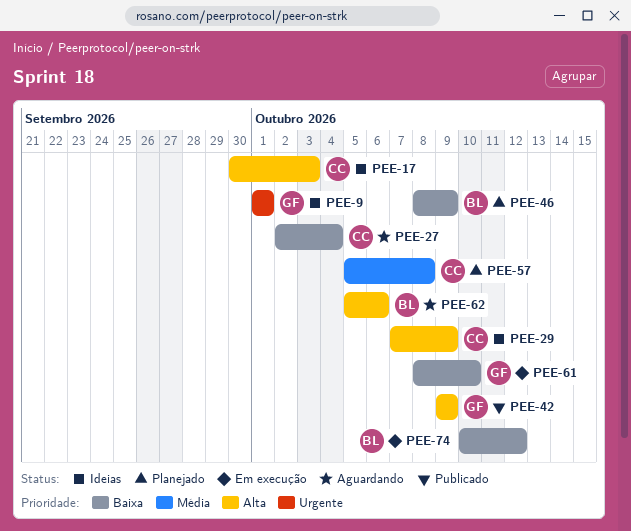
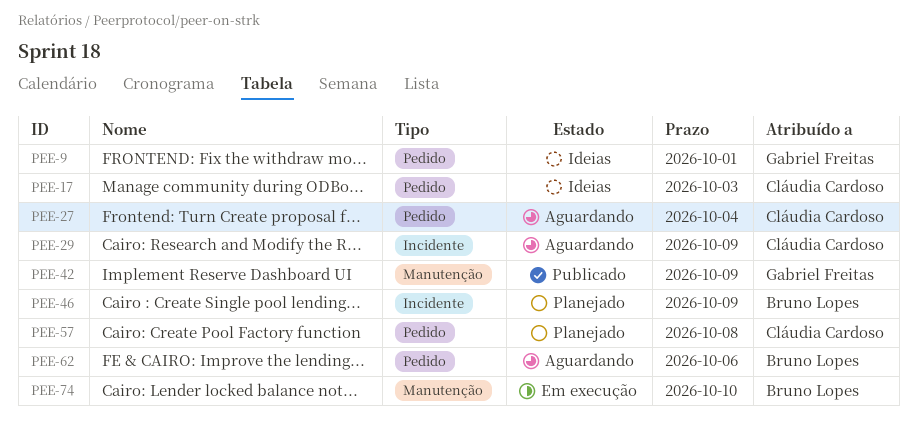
PEE-29, status: Ideias -> Aguardando
PEE-61: present -> none
PEE-74, due: Oct 12 -> Oct 10

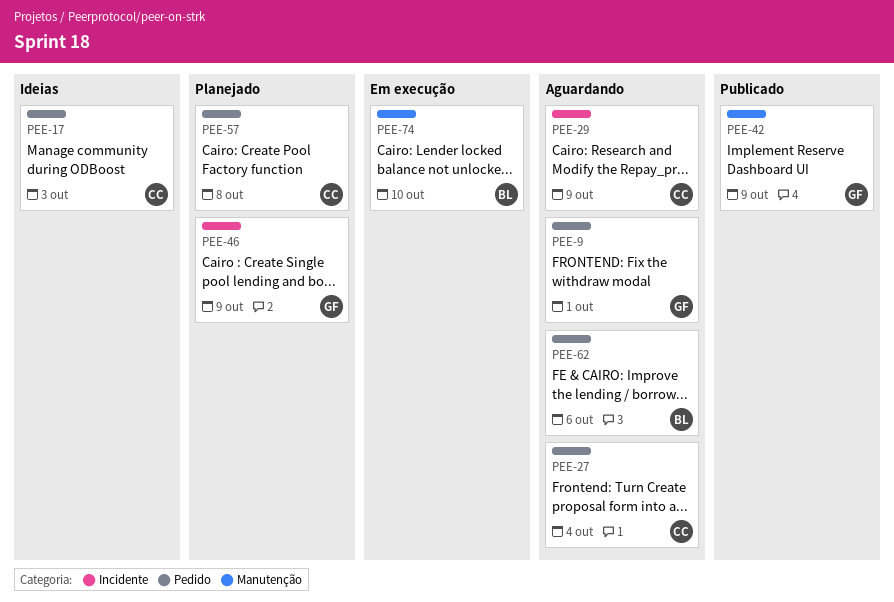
PEE-9, status: Ideias -> Aguardando
PEE-46, owner: Bruno Lopes -> Gabriel Freitas

